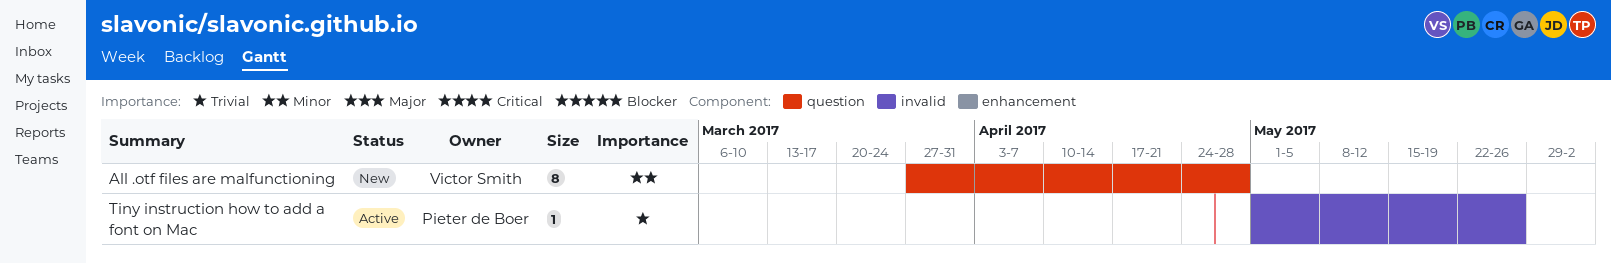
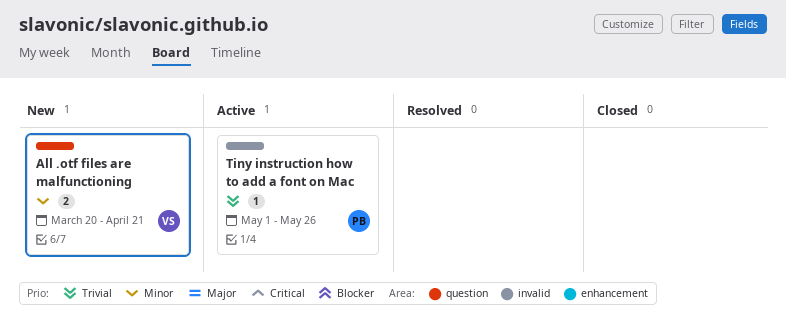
All .otf files are malfunctioning, estimate: 8 -> 2
All .otf files are malfunctioning, start: Mar 27 -> Mar 20
All .otf files are malfunctioning, due: Apr 28 -> Apr 21

